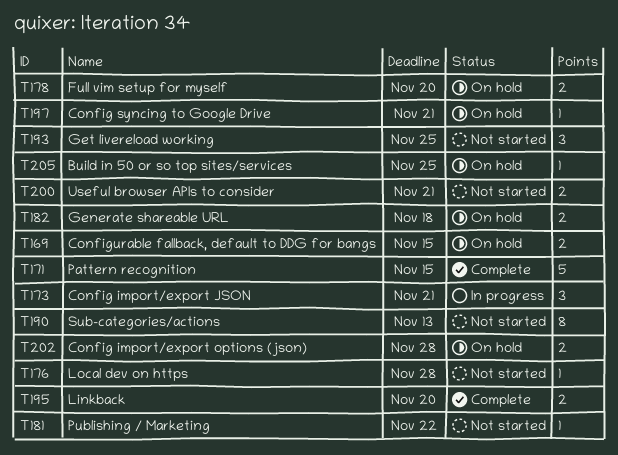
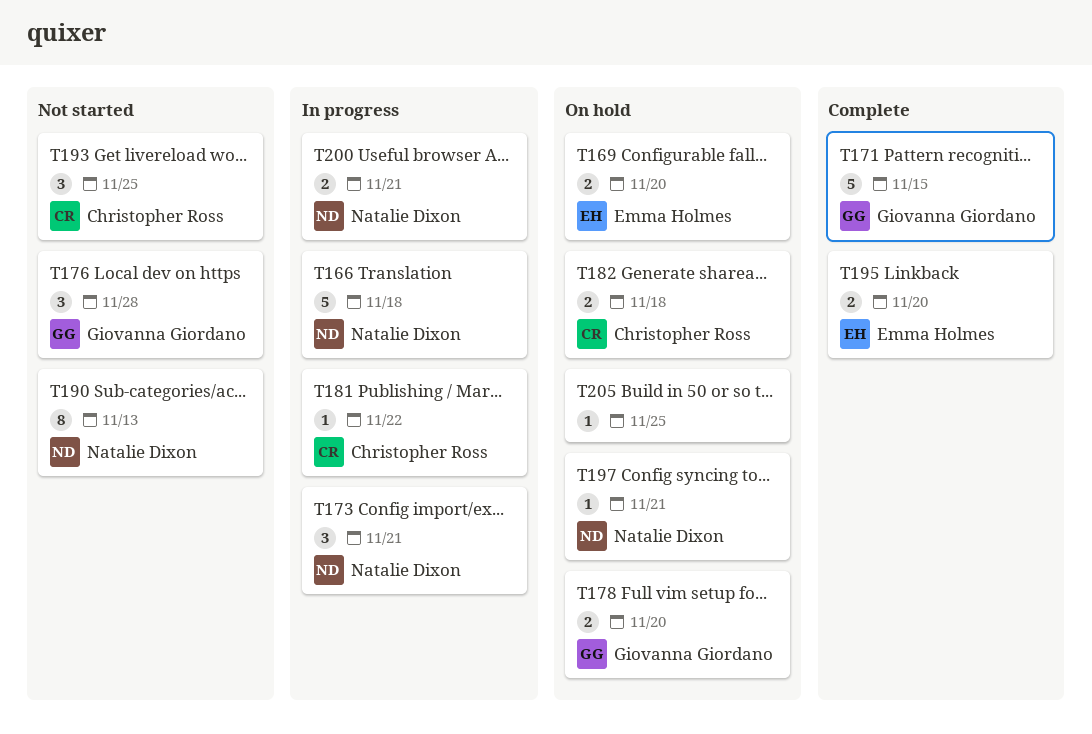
T166: none -> present
T169, due: Nov 15 -> Nov 20
T176, estimate: 1 -> 3
T181, status: Not started -> In progress
T200, status: Not started -> In progress
T202: present -> none

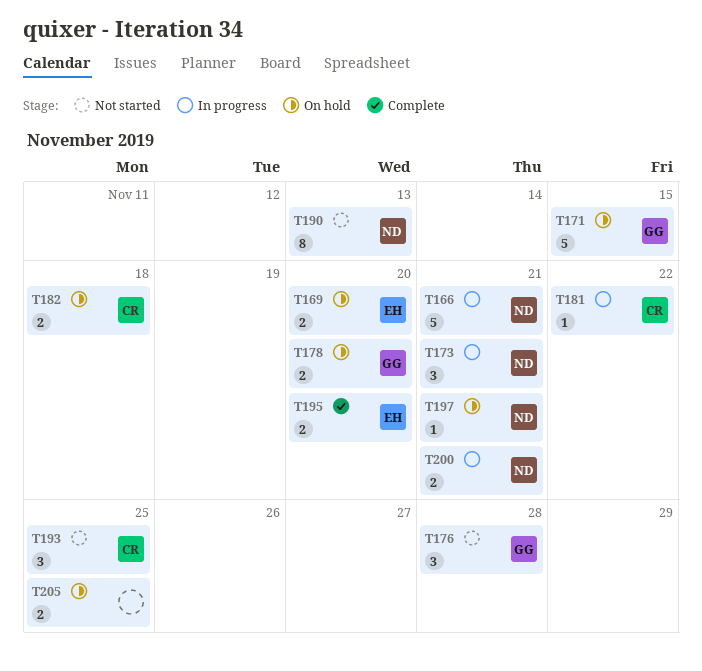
T166, due: Nov 18 -> Nov 21
T171, status: Complete -> On hold
T205, estimate: 1 -> 2

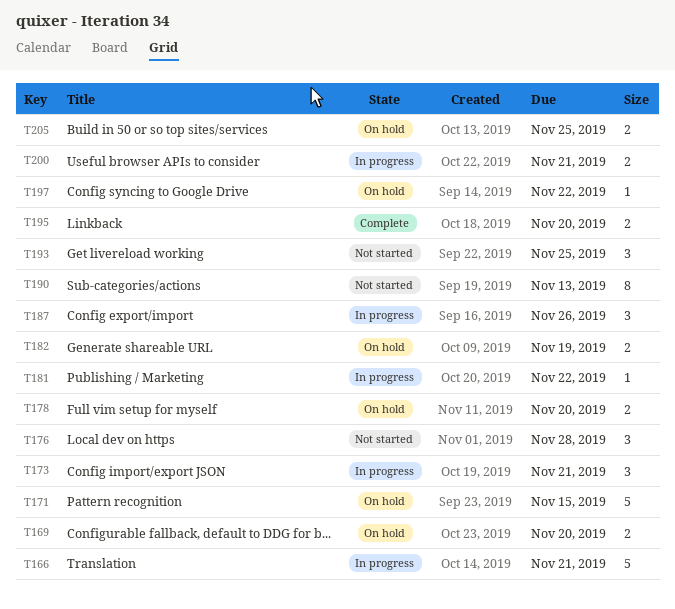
T182, due: Nov 18 -> Nov 19
T187: none -> present
T197, due: Nov 21 -> Nov 22

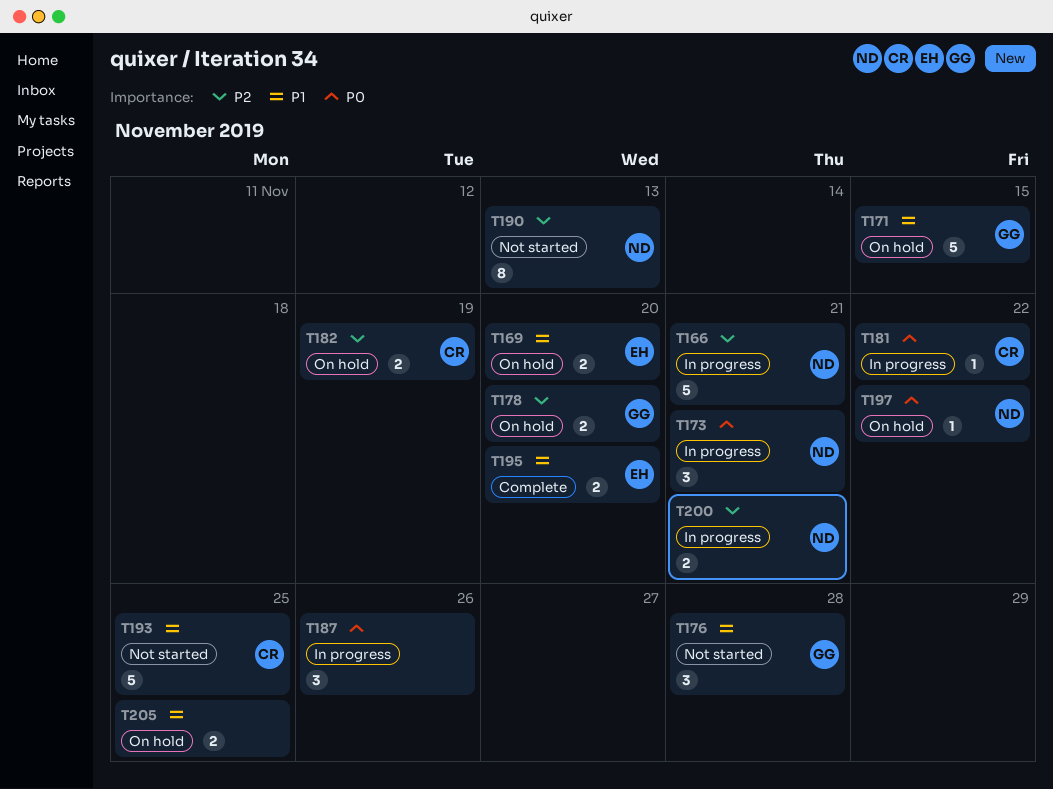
T193, estimate: 3 -> 5

